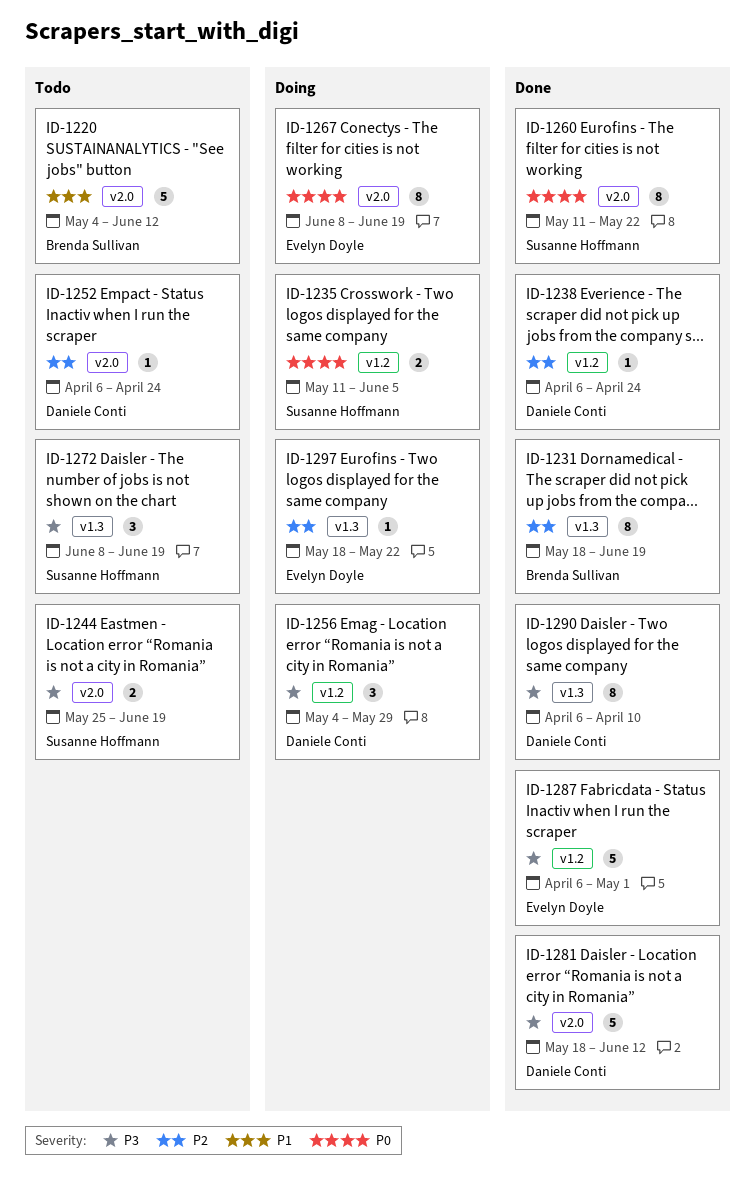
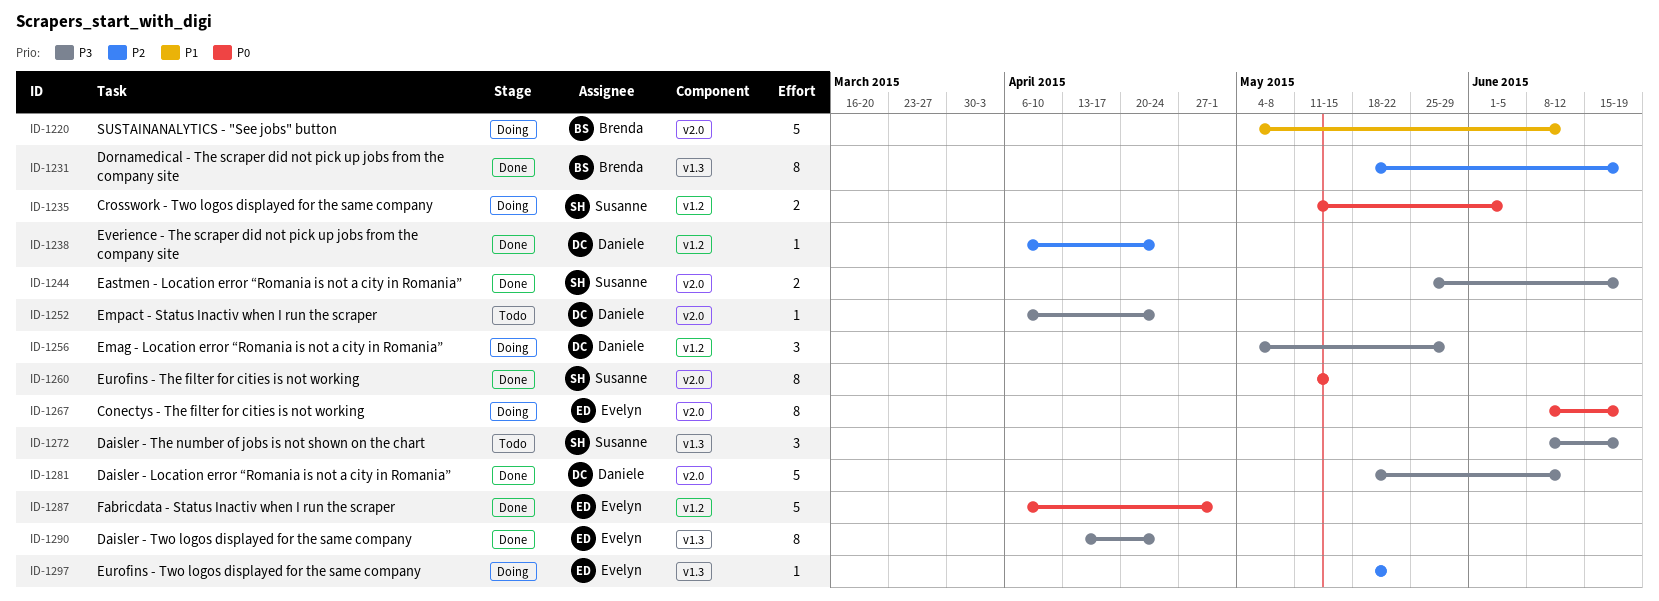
ID-1220, status: Todo -> Doing
ID-1244, status: Todo -> Done
ID-1252, priority: P2 -> P3
ID-1260, due: May 22 -> May 15
ID-1287, priority: P3 -> P0
ID-1290, owner: Daniele Conti -> Evelyn Doyle
ID-1290, start: Apr 6 -> Apr 13
ID-1290, due: Apr 10 -> Apr 24

